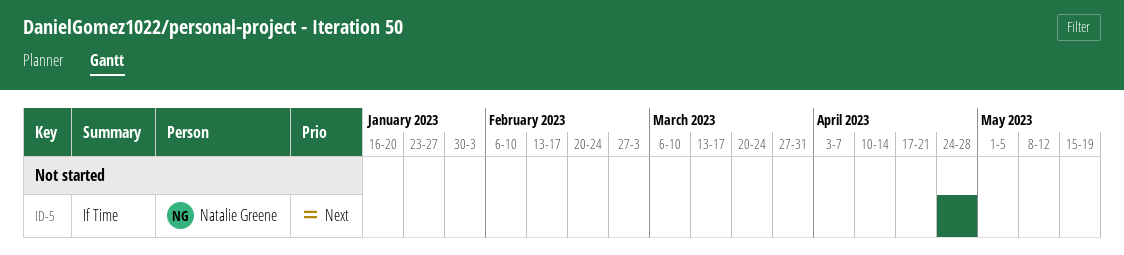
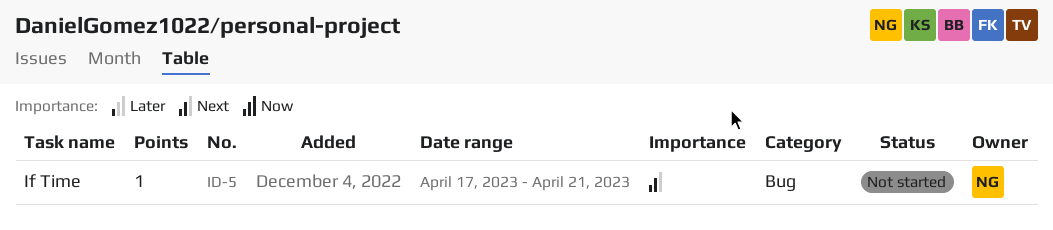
ID-5, start: Apr 24 -> Apr 17
ID-5, due: Apr 28 -> Apr 21

